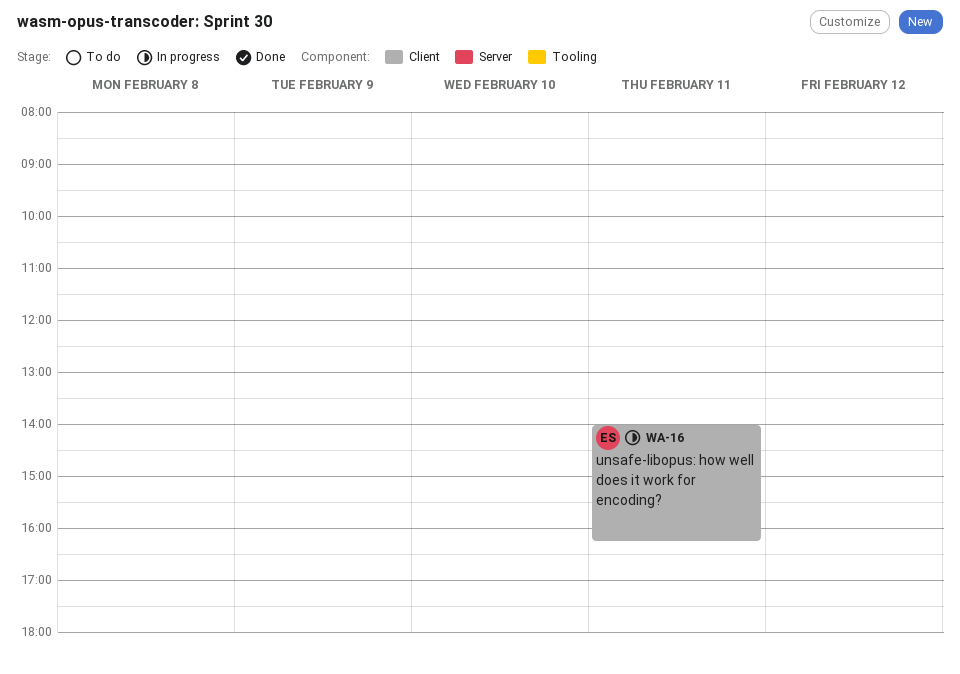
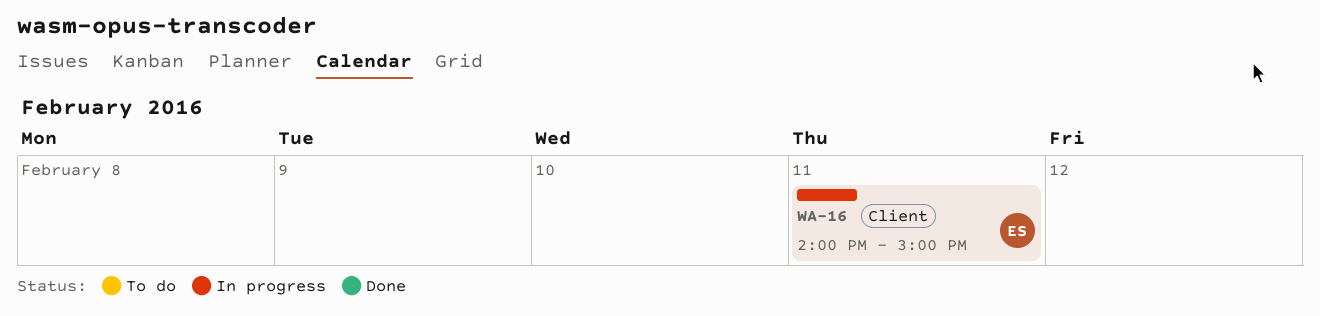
WA-16, ends: 16:15 -> 15:00

